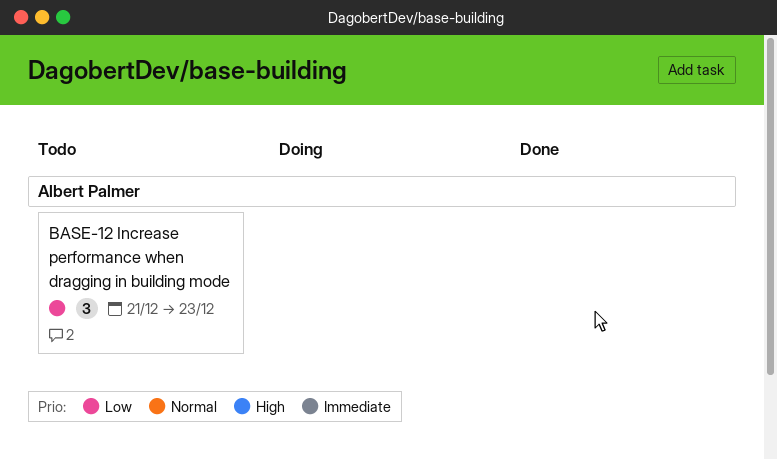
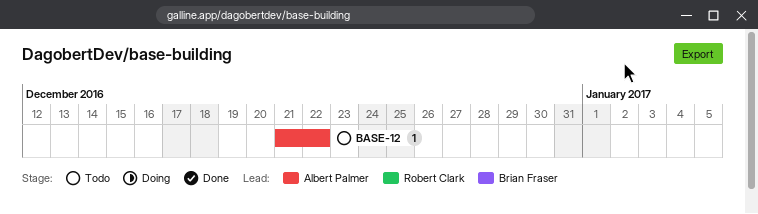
BASE-12, estimate: 3 -> 1
BASE-12, due: Dec 23 -> Dec 22

